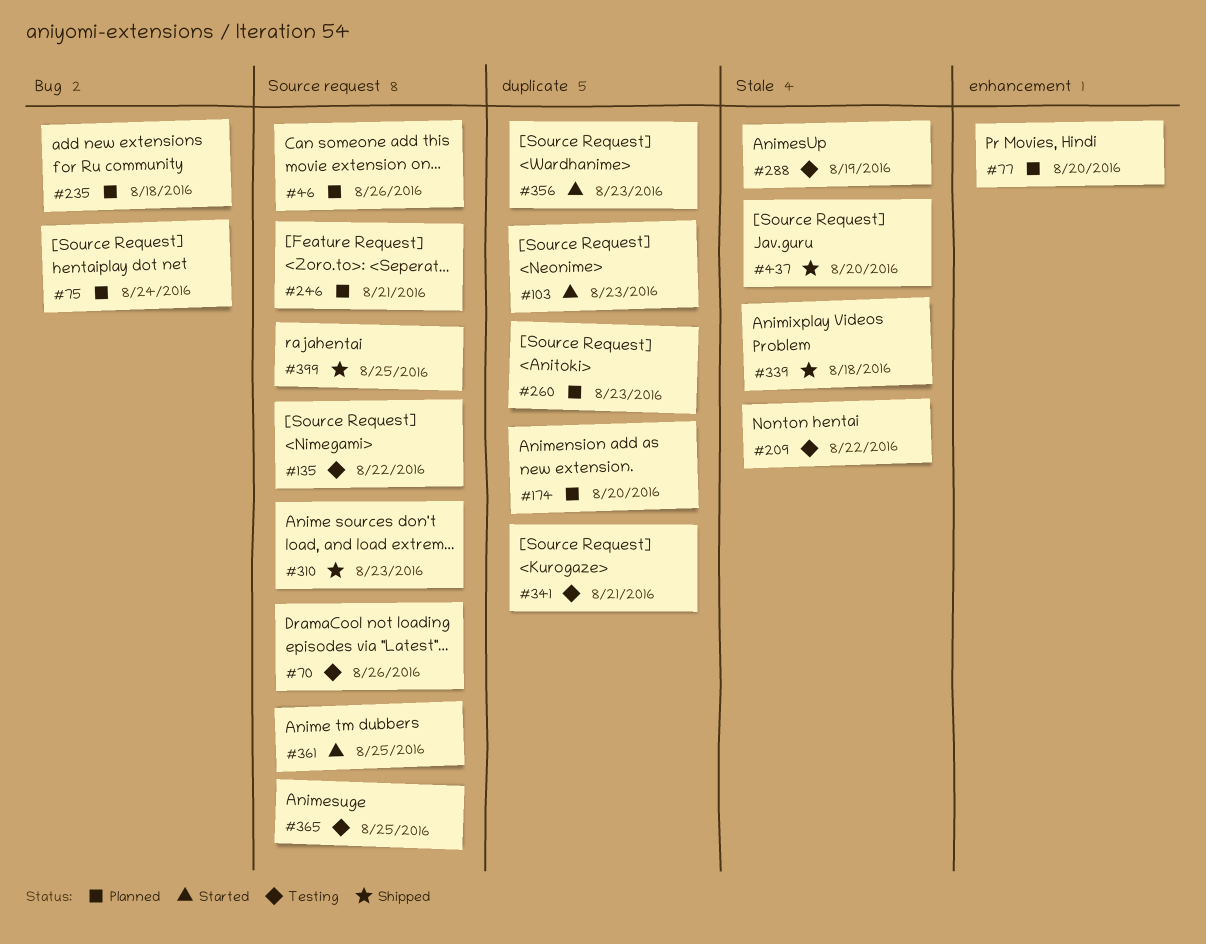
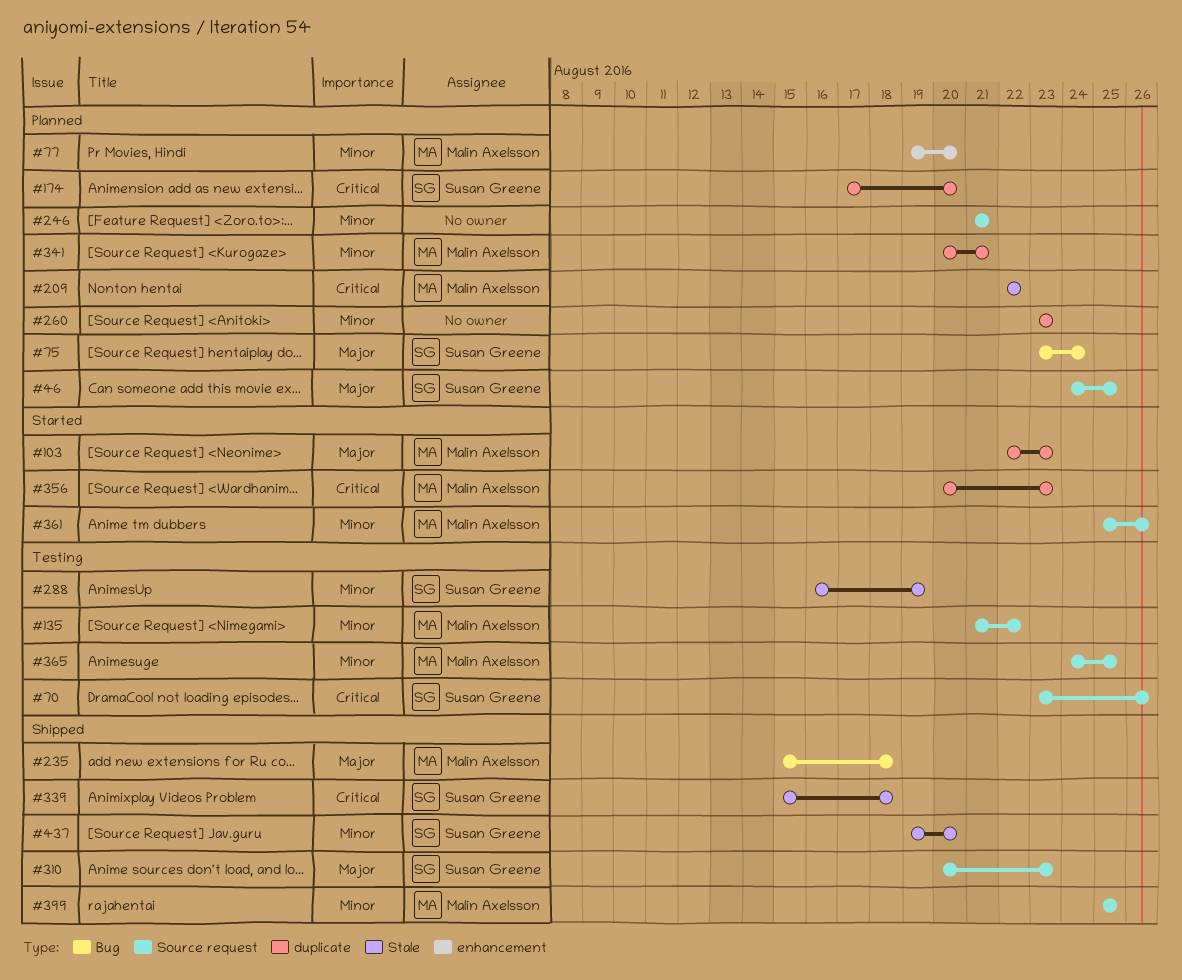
#46, due: Aug 26 -> Aug 25
#209, status: Testing -> Planned
#235, status: Planned -> Shipped
#341, status: Testing -> Planned
#361, due: Aug 25 -> Aug 26

